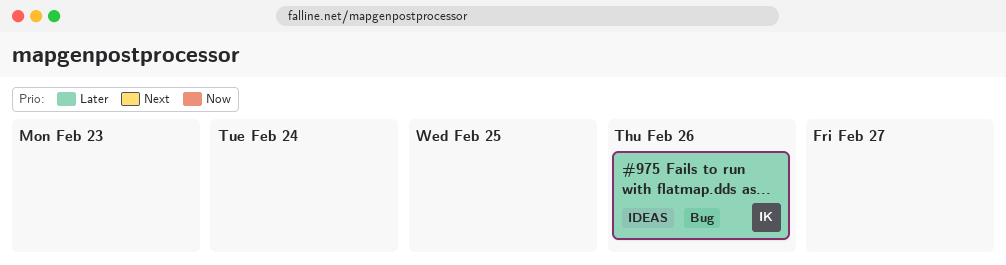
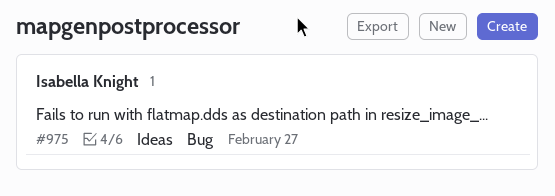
#975, due: Feb 26 -> Feb 27

